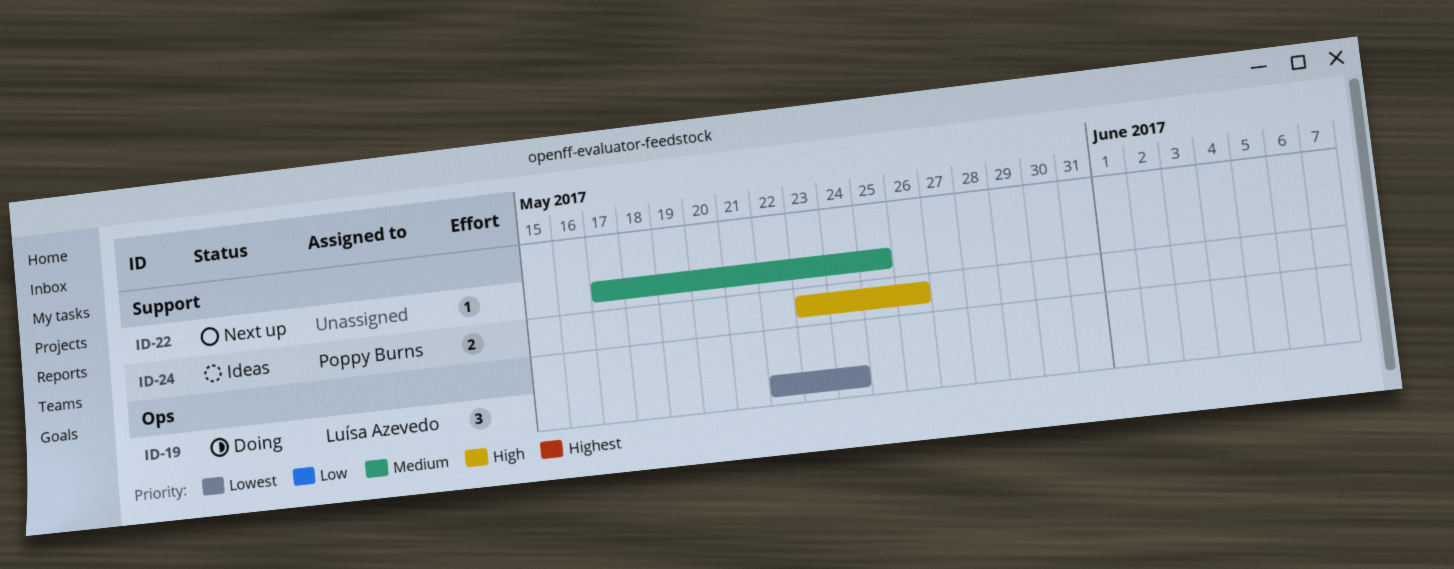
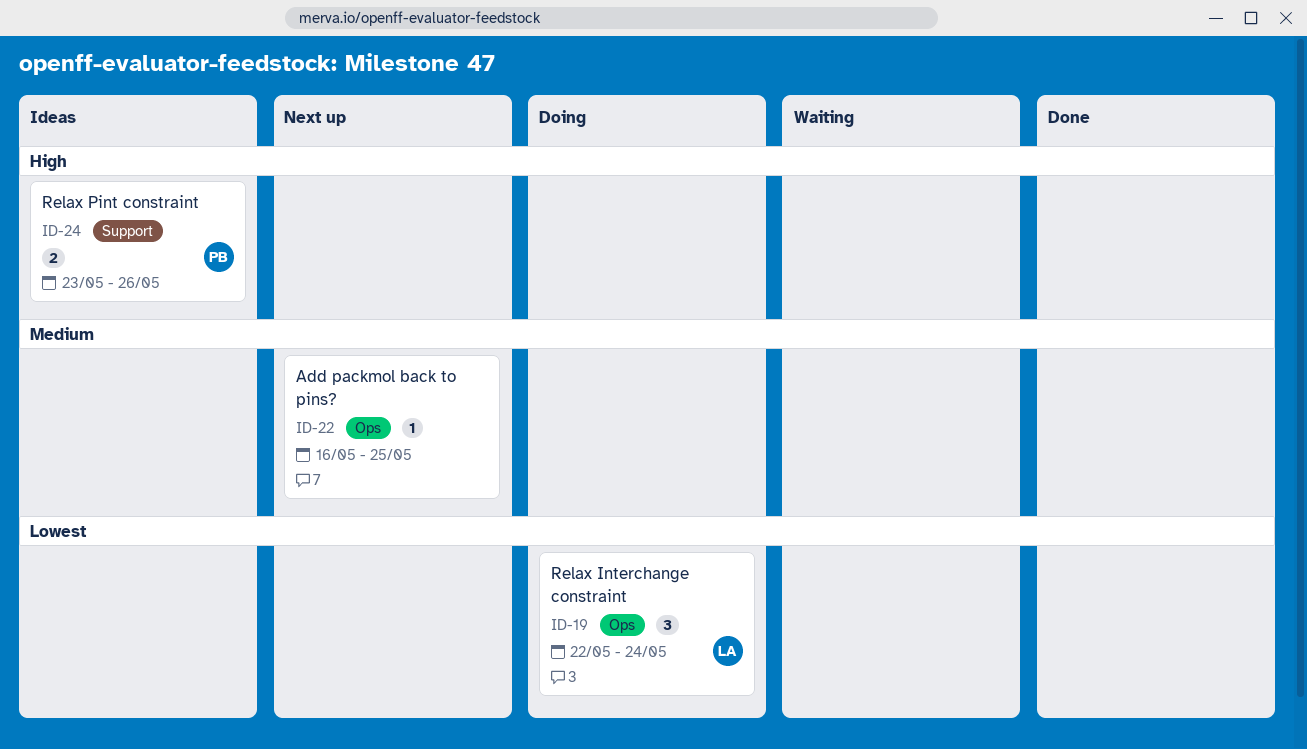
ID-22, label: Support -> Ops
ID-22, start: May 17 -> May 16

